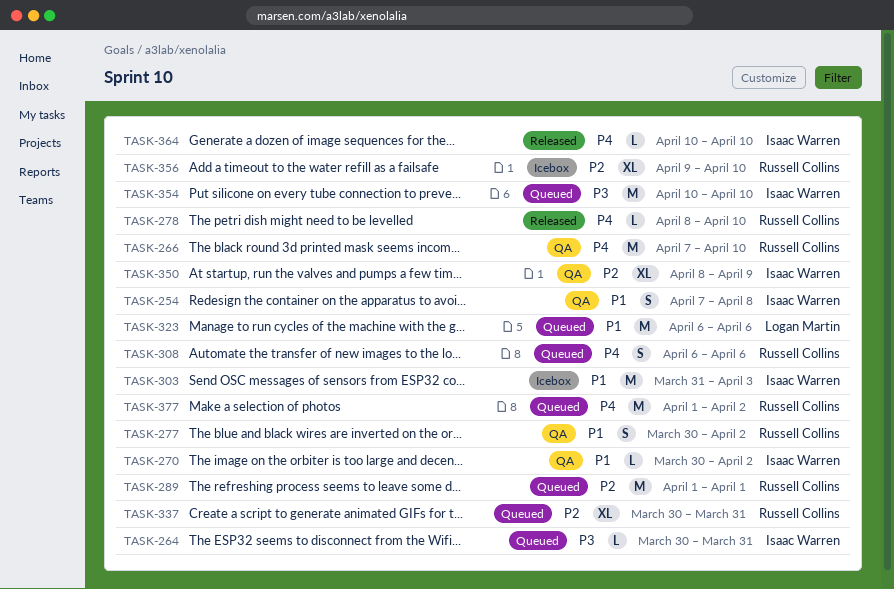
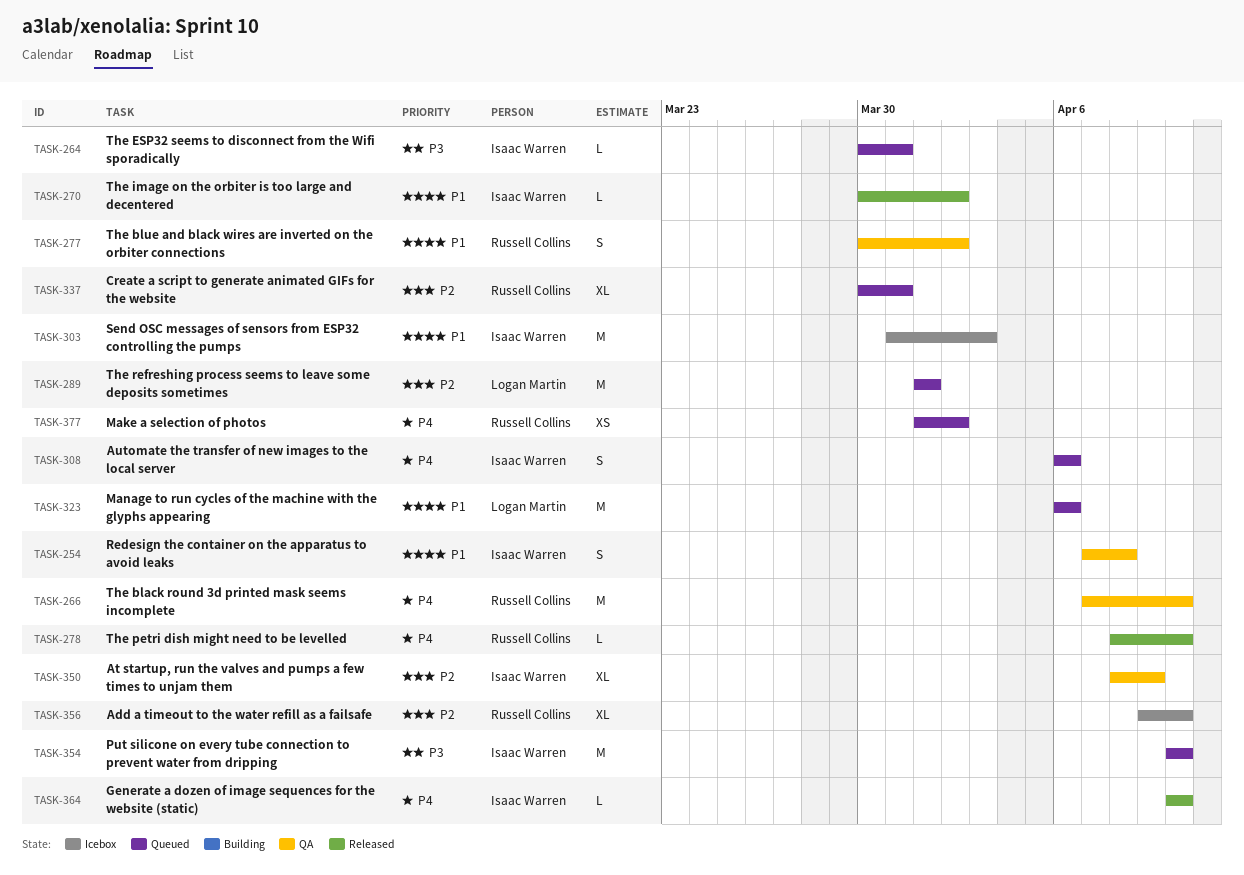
TASK-270, status: QA -> Released
TASK-289, owner: Russell Collins -> Logan Martin
TASK-308, owner: Russell Collins -> Isaac Warren
TASK-377, estimate: M -> XS

